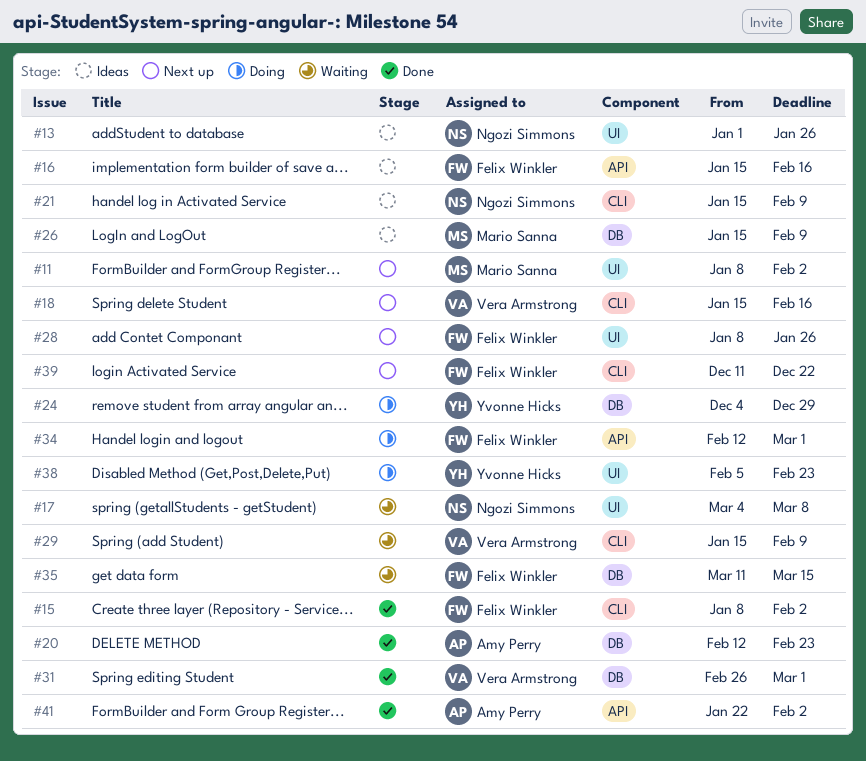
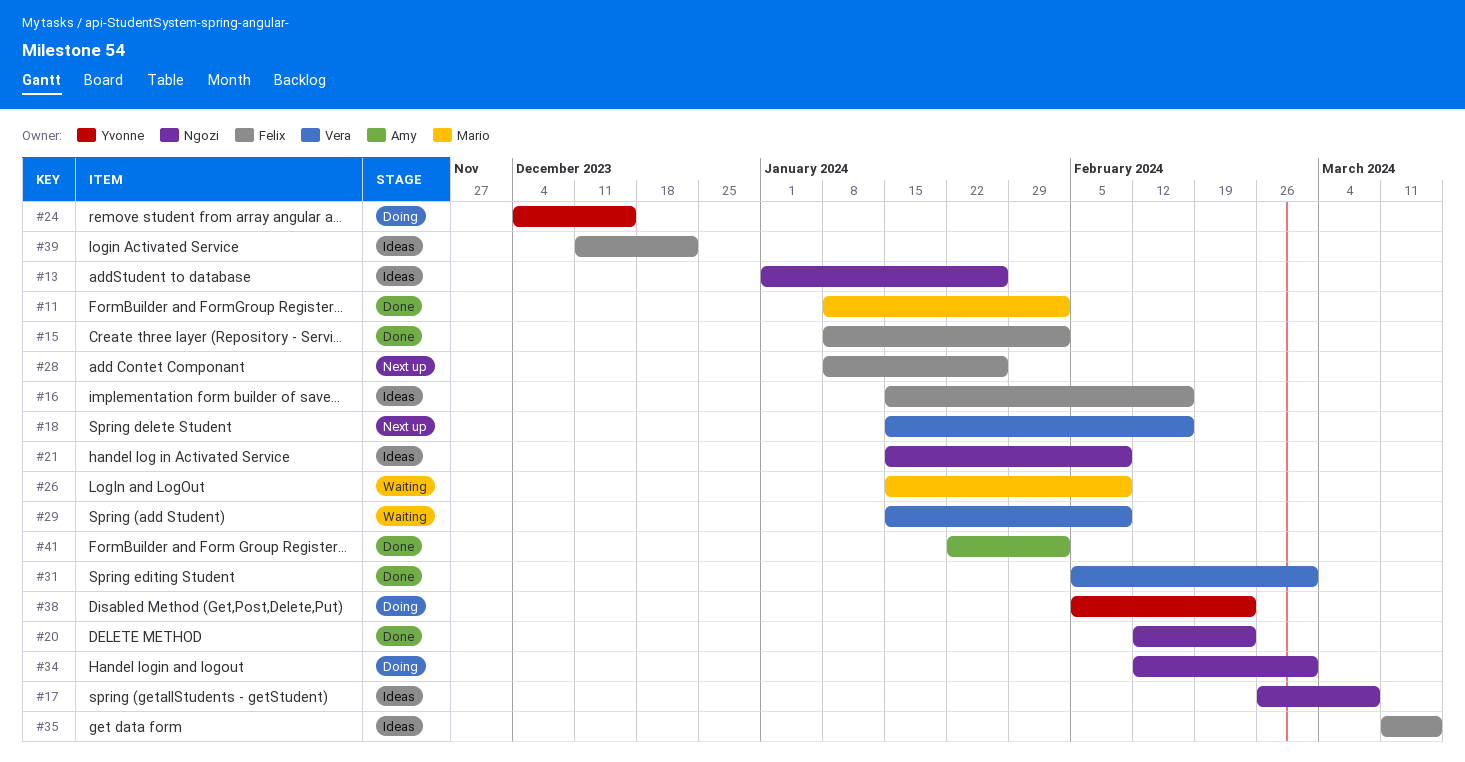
#11, status: Next up -> Done
#17, status: Waiting -> Ideas
#17, start: Mar 4 -> Feb 26
#20, owner: Amy Perry -> Ngozi Simmons
#24, due: Dec 29 -> Dec 15
#26, status: Ideas -> Waiting
#31, start: Feb 26 -> Feb 5
#34, owner: Felix Winkler -> Ngozi Simmons
#35, status: Waiting -> Ideas
#39, status: Next up -> Ideas

